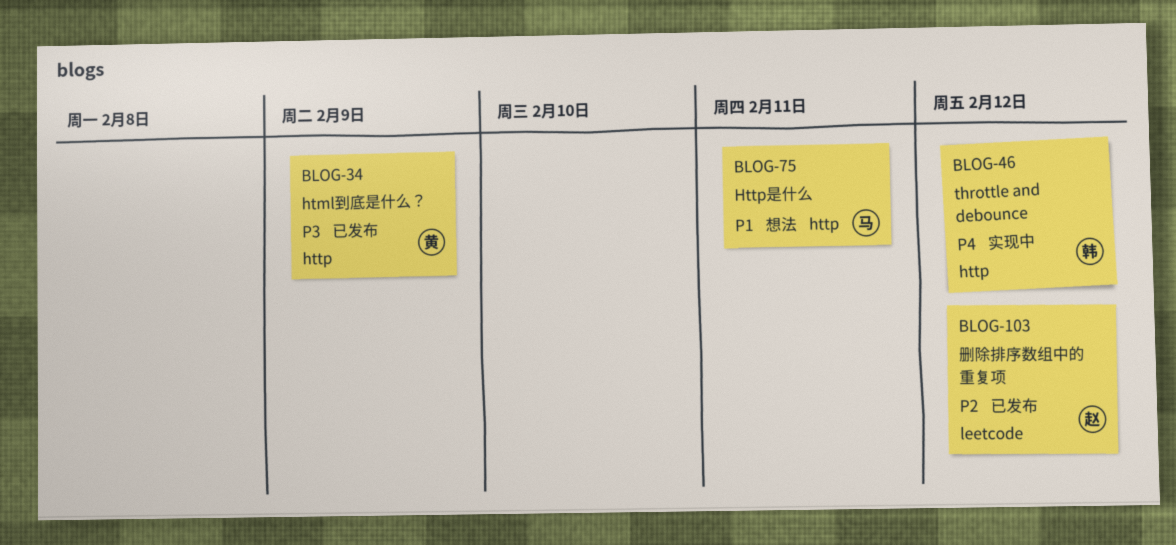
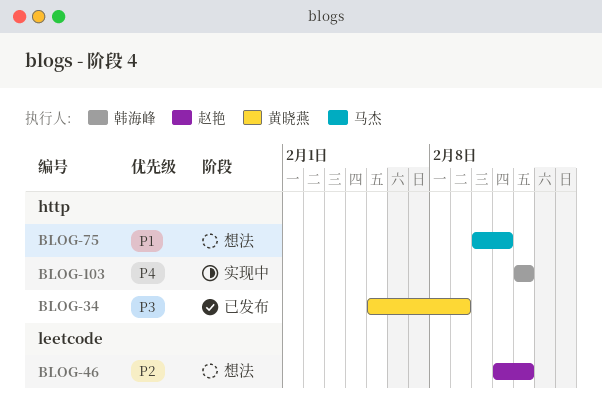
BLOG-46, status: 实现中 -> 想法
BLOG-46, owner: 韩海峰 -> 赵艳
BLOG-46, priority: P4 -> P2
BLOG-46, label: http -> leetcode
BLOG-103, status: 已发布 -> 实现中
BLOG-103, owner: 赵艳 -> 韩海峰
BLOG-103, priority: P2 -> P4
BLOG-103, label: leetcode -> http

